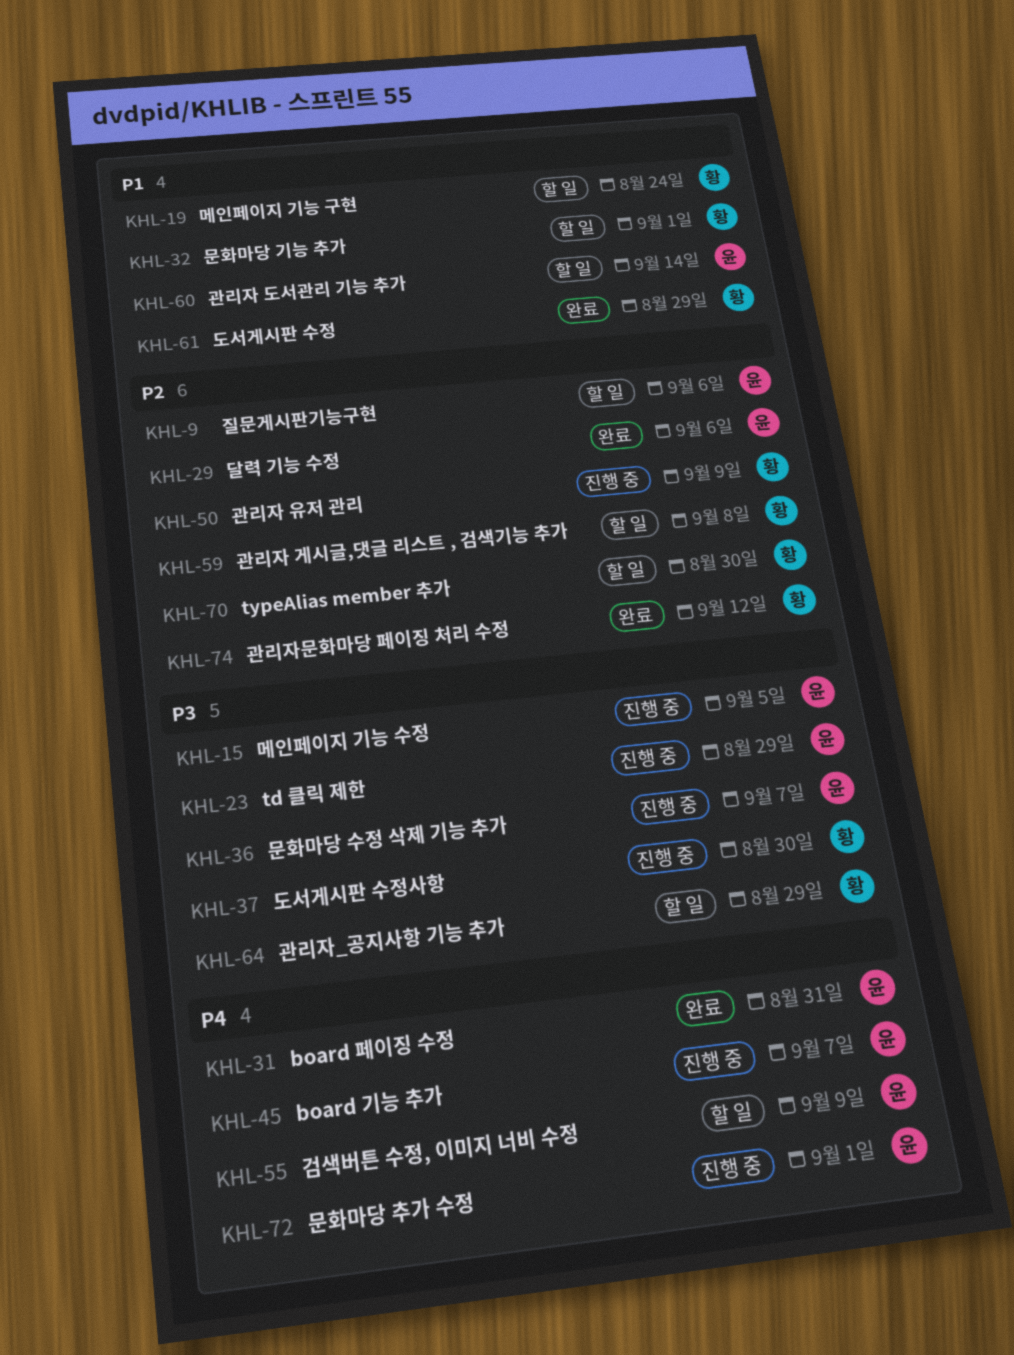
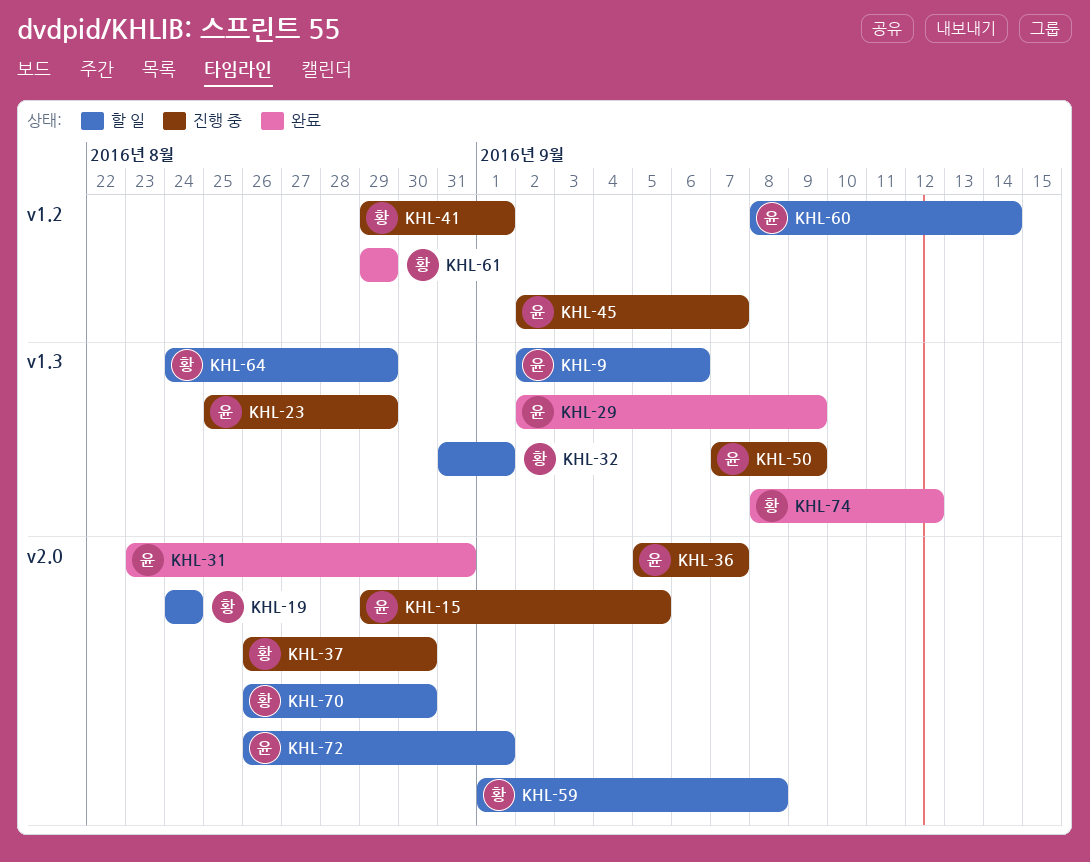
KHL-29, due: Sep 6 -> Sep 9
KHL-41: none -> present
KHL-50, owner: 황 -> 윤
KHL-55: present -> none
KHL-72, status: 진행 중 -> 할 일

